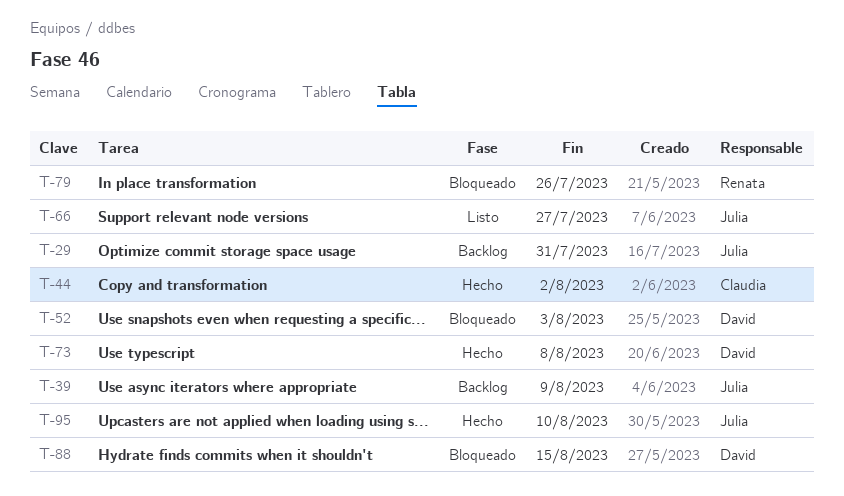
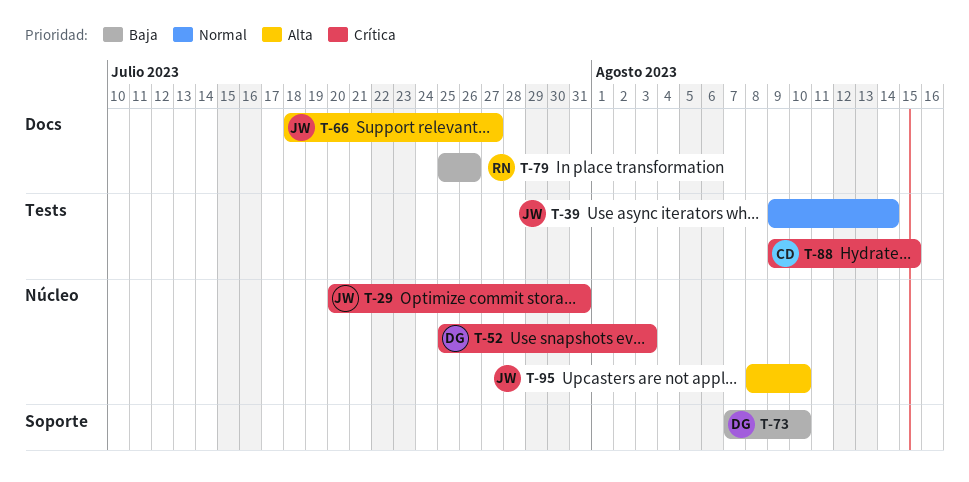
T-39, due: Aug 9 -> Aug 14
T-44: present -> none
T-73, due: Aug 8 -> Aug 10
T-88, owner: David -> Claudia

